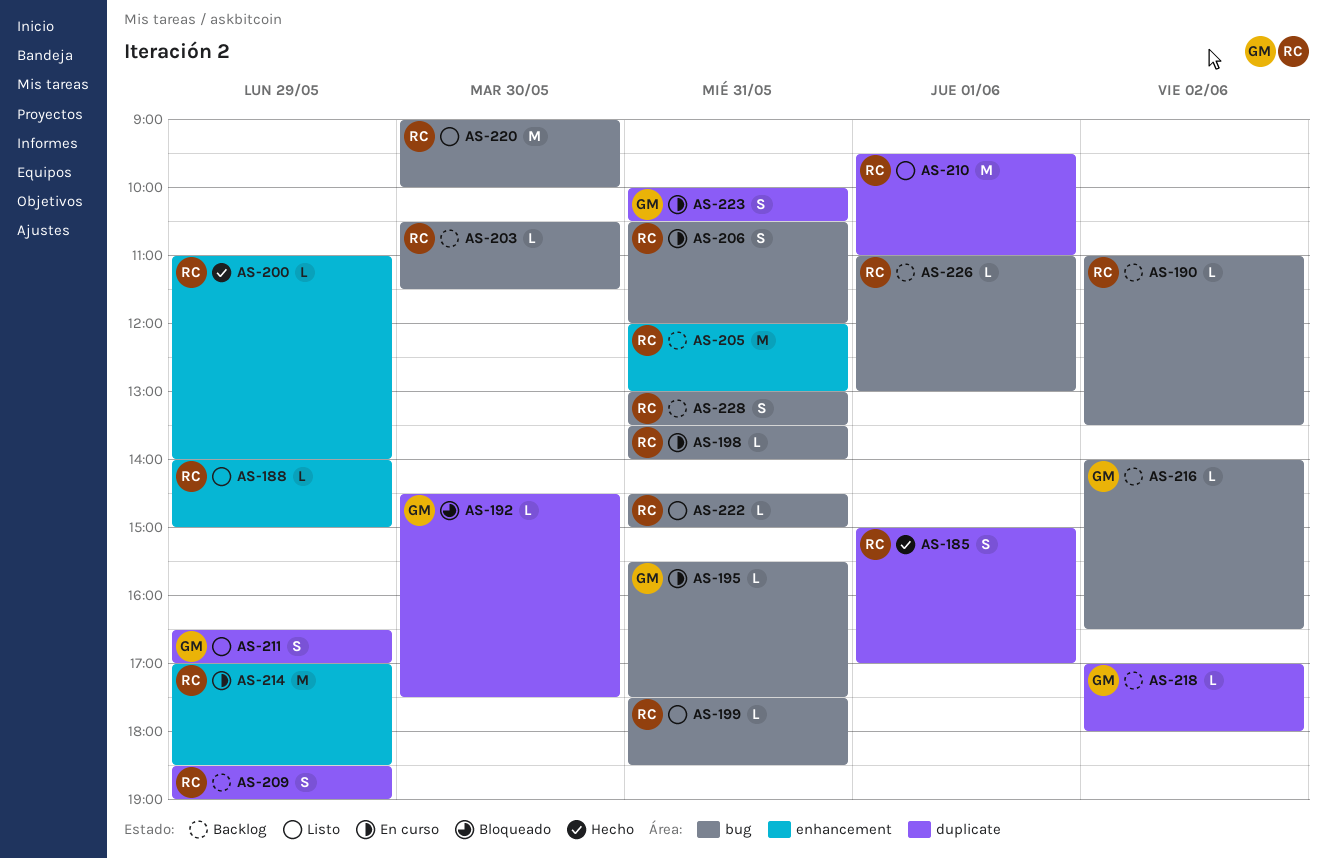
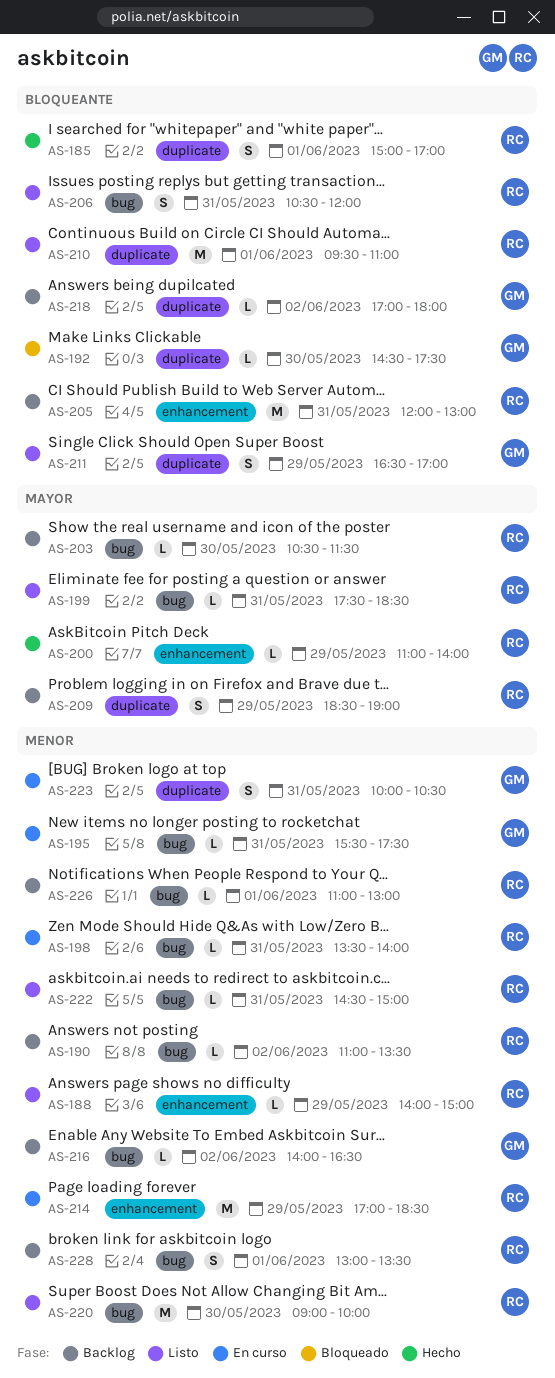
AS-206, status: En curso -> Listo
AS-228, day: May 31 -> Jun 1

